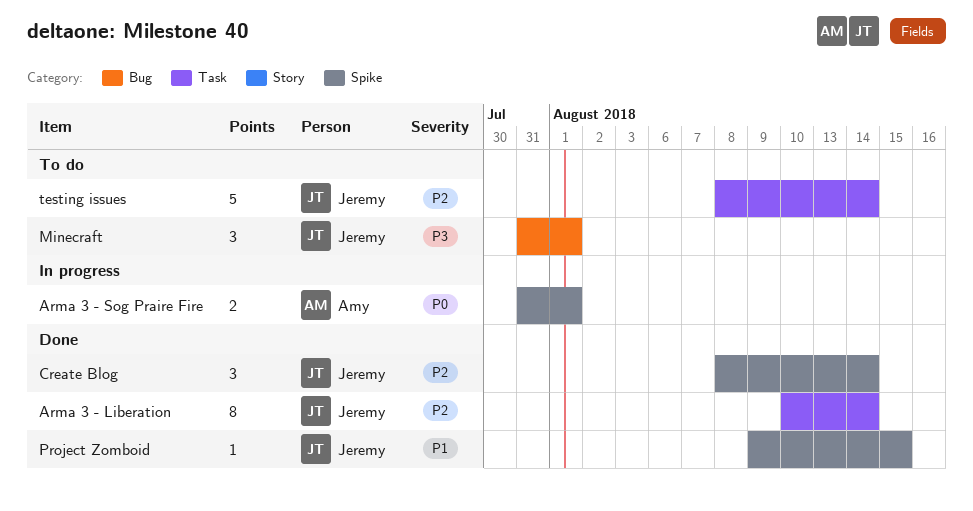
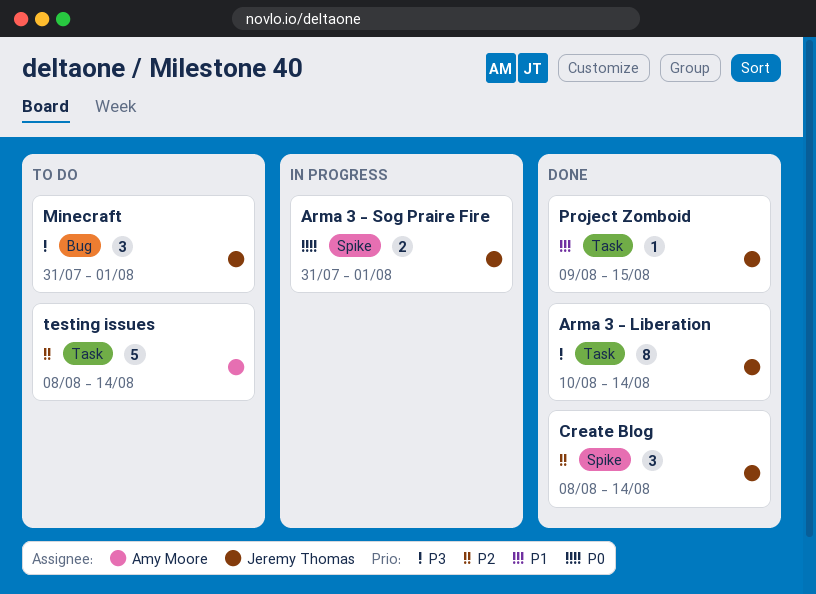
Arma 3 - Liberation, priority: P2 -> P3
Arma 3 - Sog Praire Fire, owner: Amy Moore -> Jeremy Thomas
Project Zomboid, label: Spike -> Task
testing issues, owner: Jeremy Thomas -> Amy Moore

